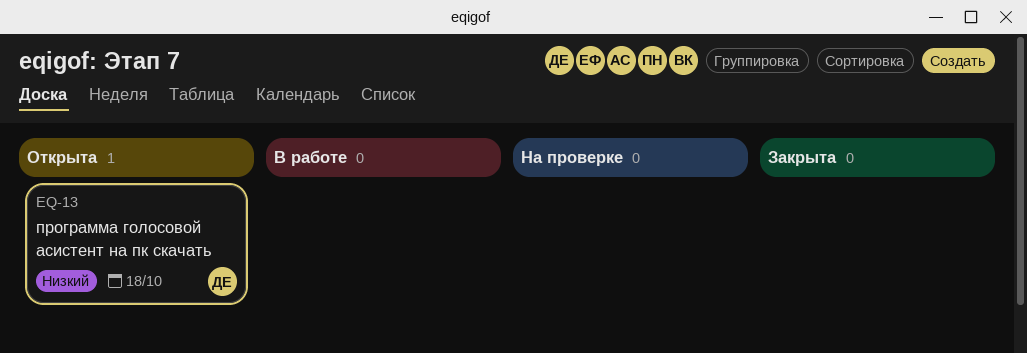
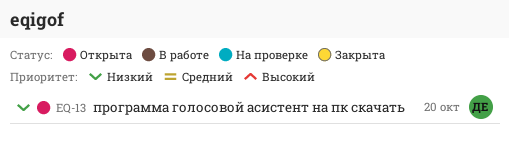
EQ-13, due: Oct 18 -> Oct 20

